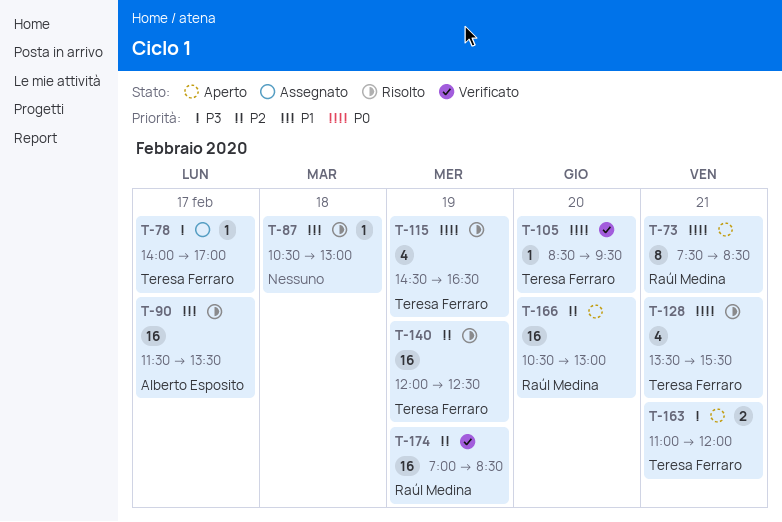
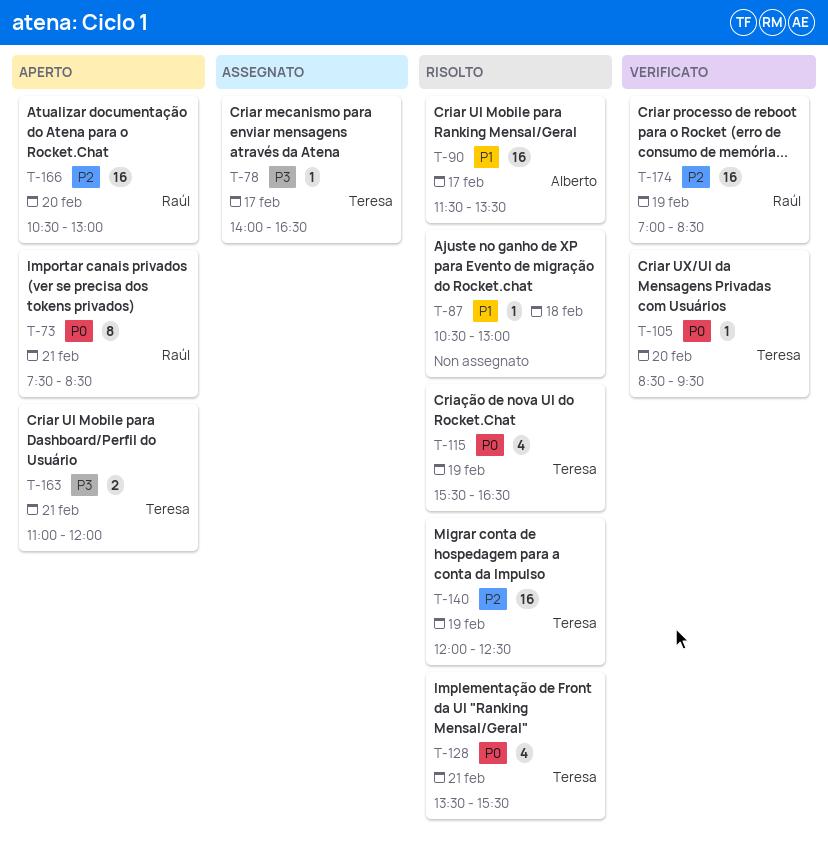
T-78, ends: 17:00 -> 16:30
T-115, begins: 14:30 -> 15:30

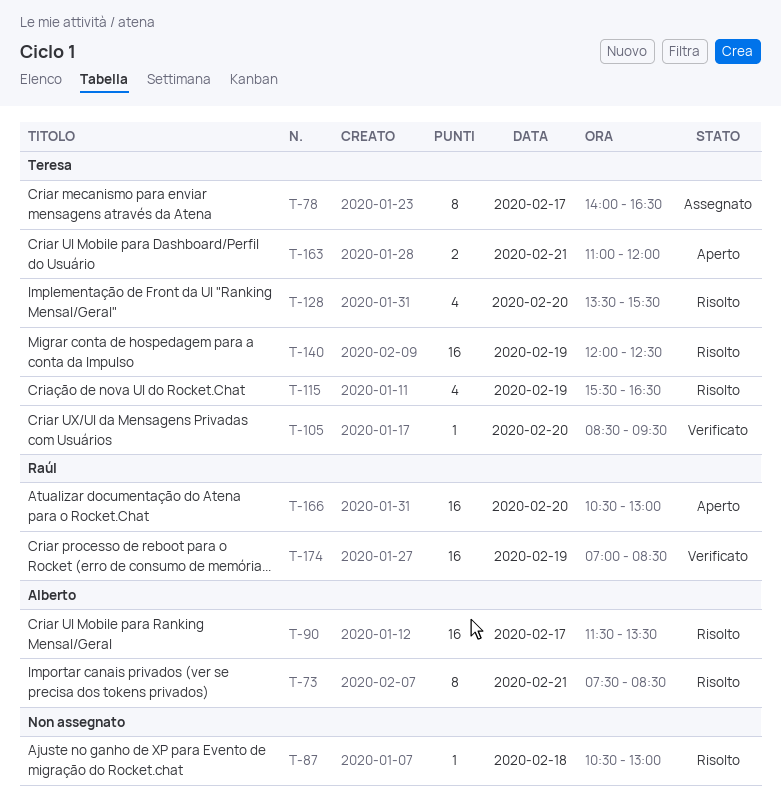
T-73, status: Aperto -> Risolto
T-73, owner: Raúl -> Alberto
T-78, estimate: 1 -> 8
T-128, day: Feb 21 -> Feb 20

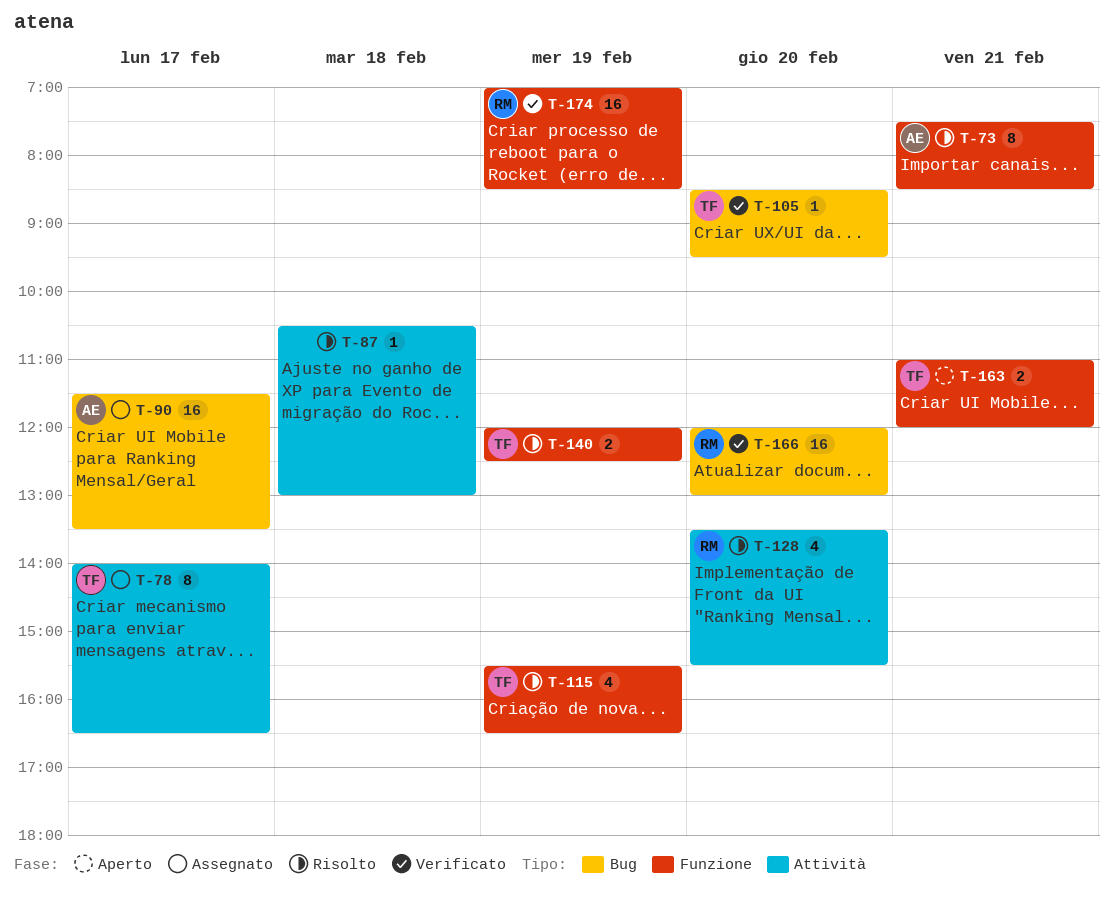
T-90, status: Risolto -> Assegnato
T-128, owner: Teresa -> Raúl
T-140, estimate: 16 -> 2
T-166, status: Aperto -> Verificato
T-166, begins: 10:30 -> 12:00

